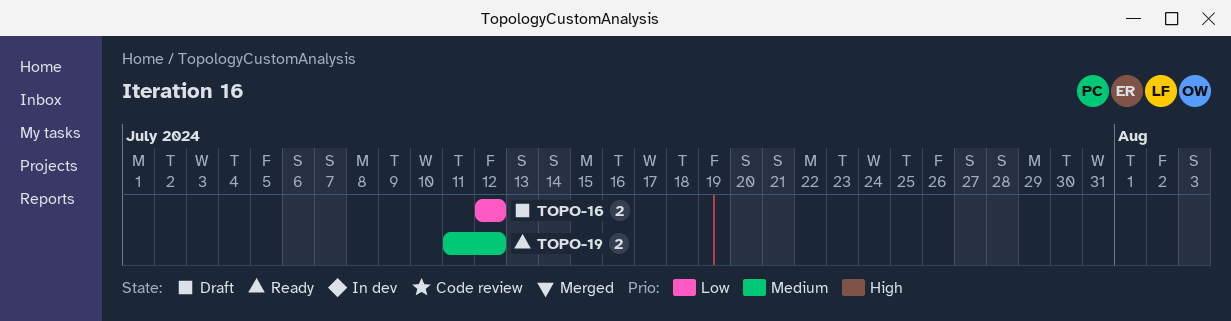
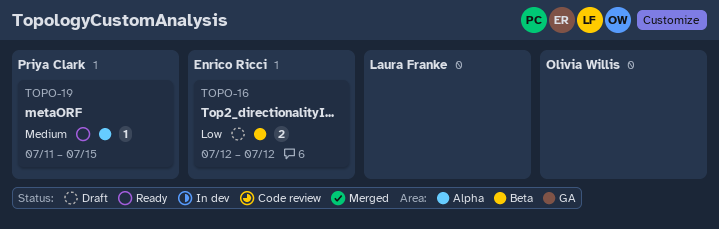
TOPO-19, estimate: 2 -> 1
TOPO-19, due: Jul 12 -> Jul 15

